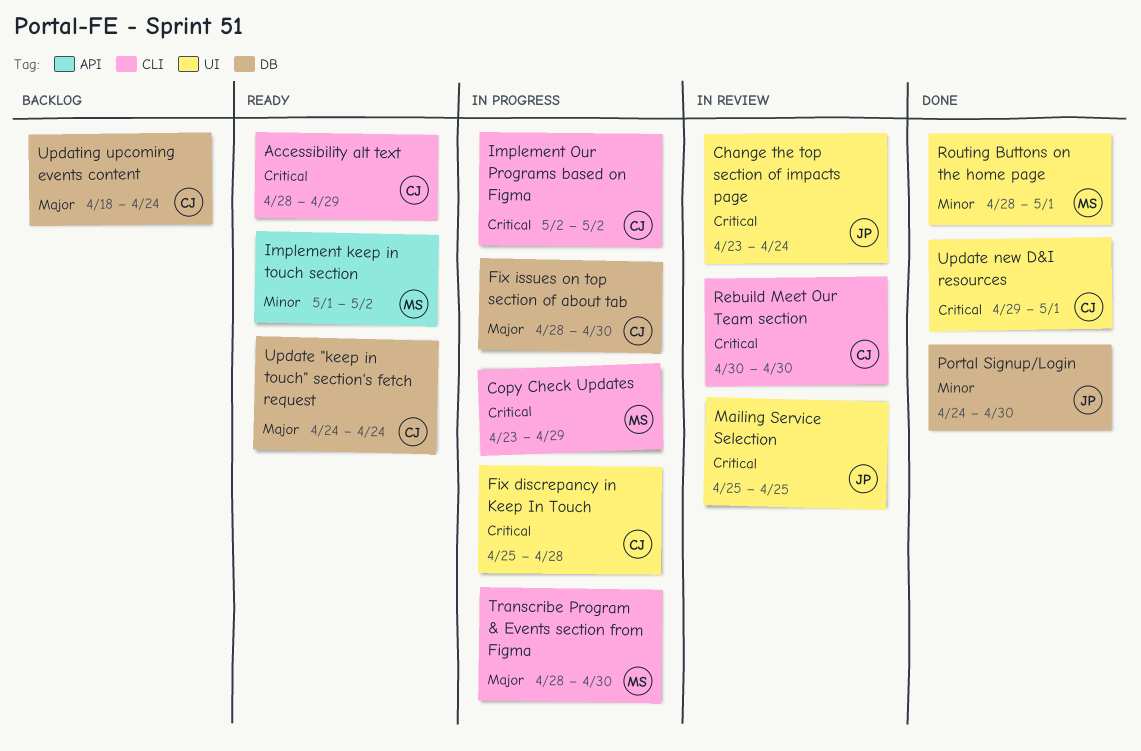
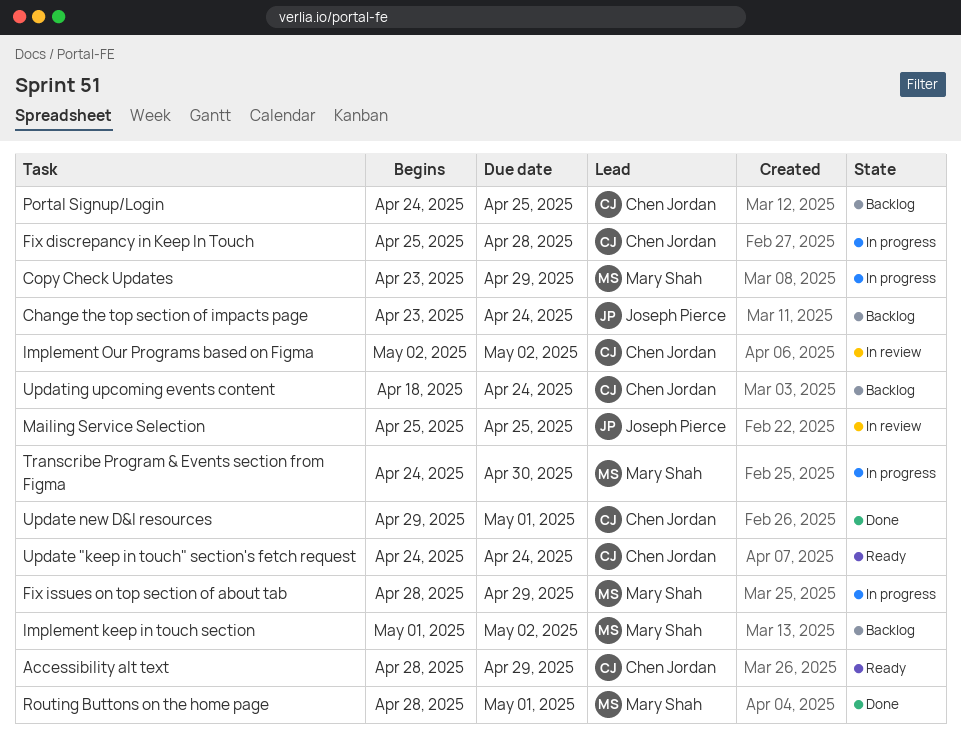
Change the top section of impacts page, status: In review -> Backlog
Fix issues on top section of about tab, owner: Chen Jordan -> Mary Shah
Fix issues on top section of about tab, due: Apr 30 -> Apr 29
Implement keep in touch section, status: Ready -> Backlog
Implement Our Programs based on Figma, status: In progress -> In review
Portal Signup/Login, status: Done -> Backlog
Portal Signup/Login, owner: Joseph Pierce -> Chen Jordan
Portal Signup/Login, due: Apr 30 -> Apr 25
Rebuild Meet Our Team section: present -> none
Transcribe Program & Events section from Figma, start: Apr 28 -> Apr 24

